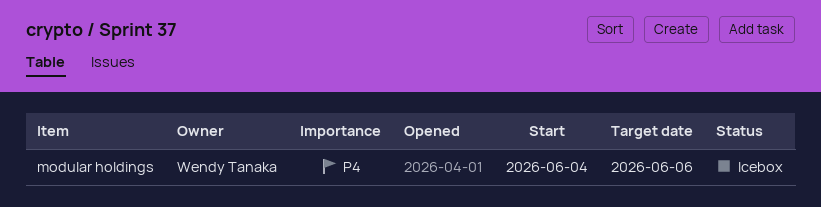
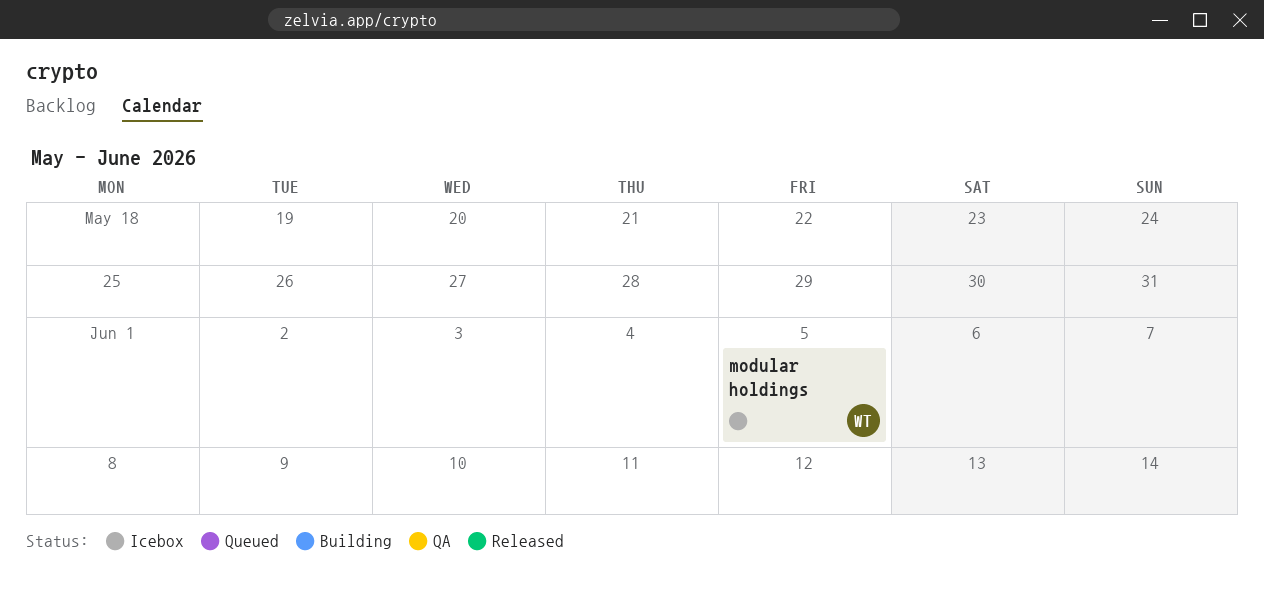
modular holdings, due: Jun 6 -> Jun 5

